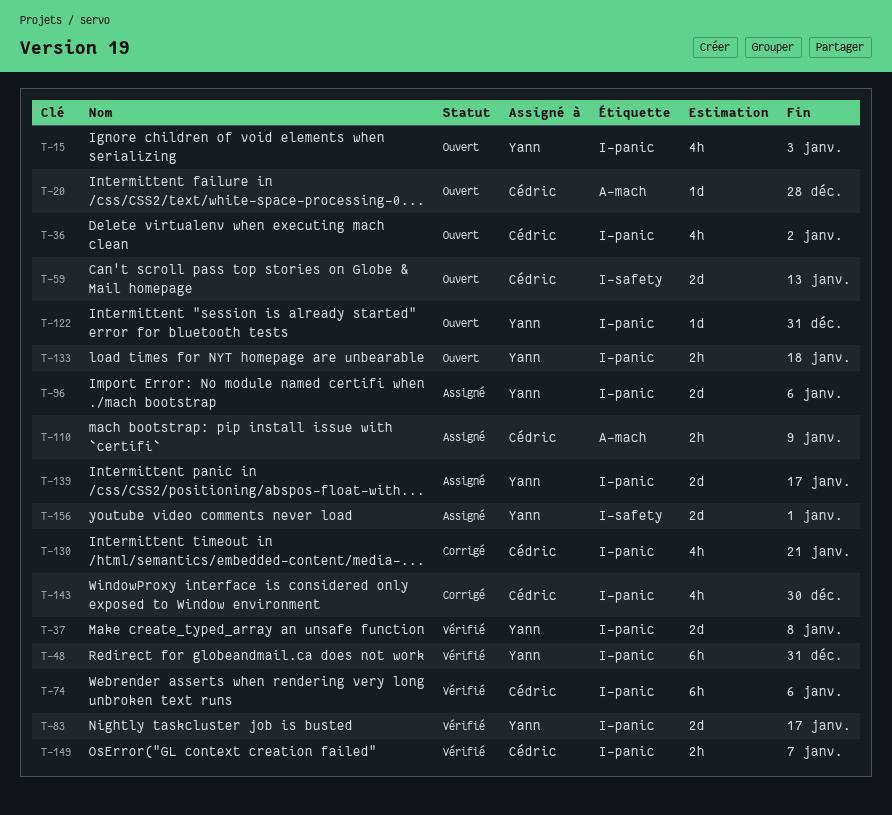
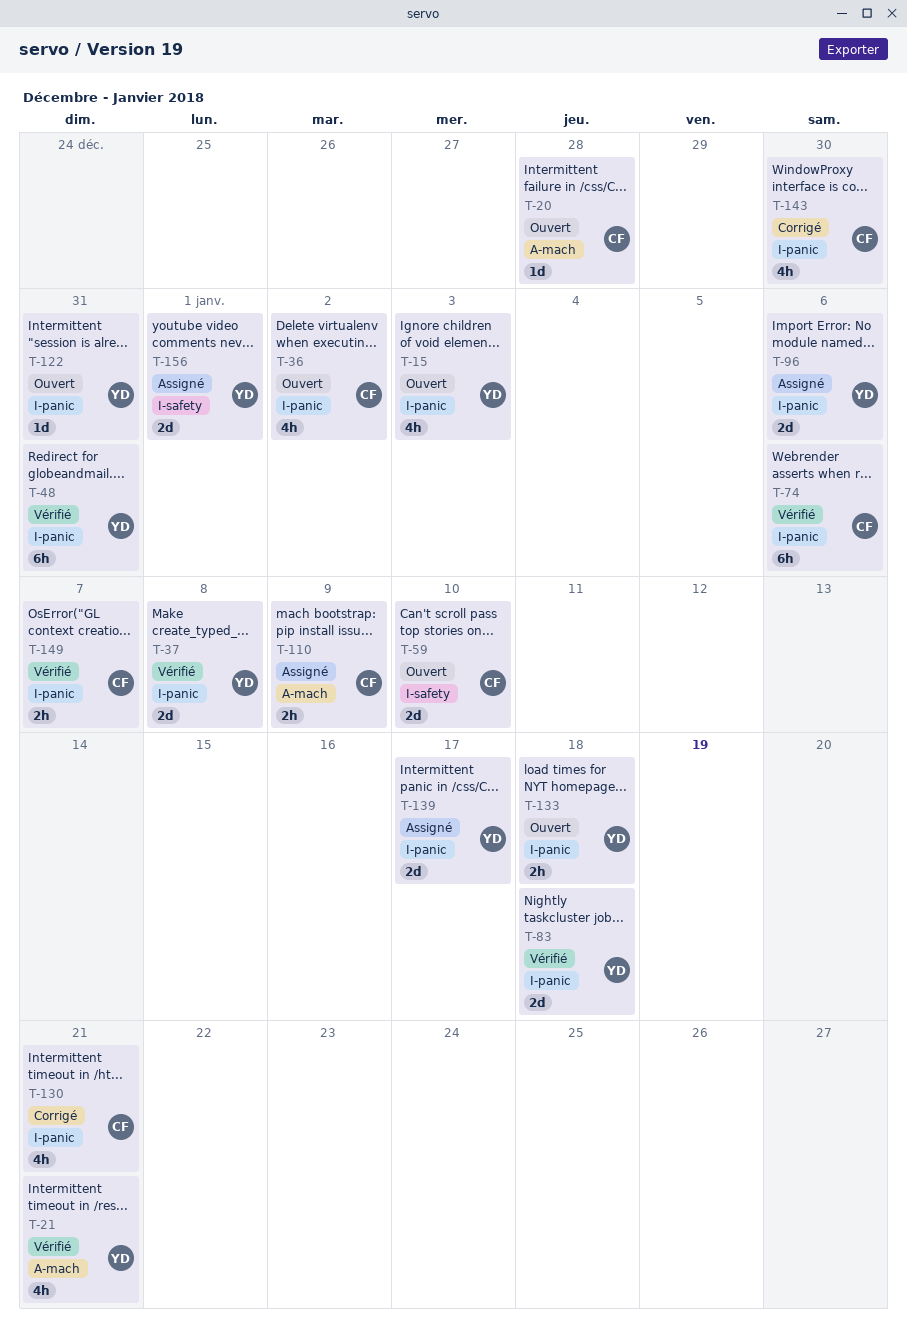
T-21: none -> present
T-59, due: Jan 13 -> Jan 10
T-83, due: Jan 17 -> Jan 18

